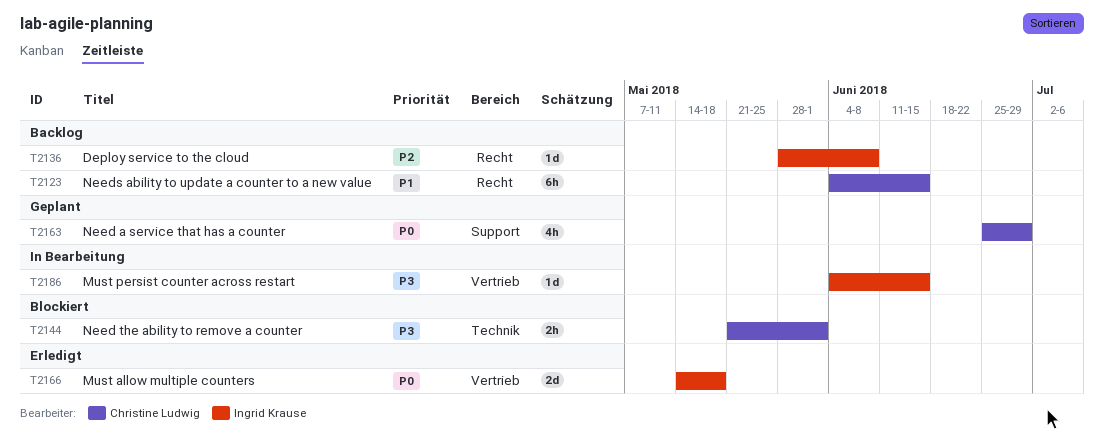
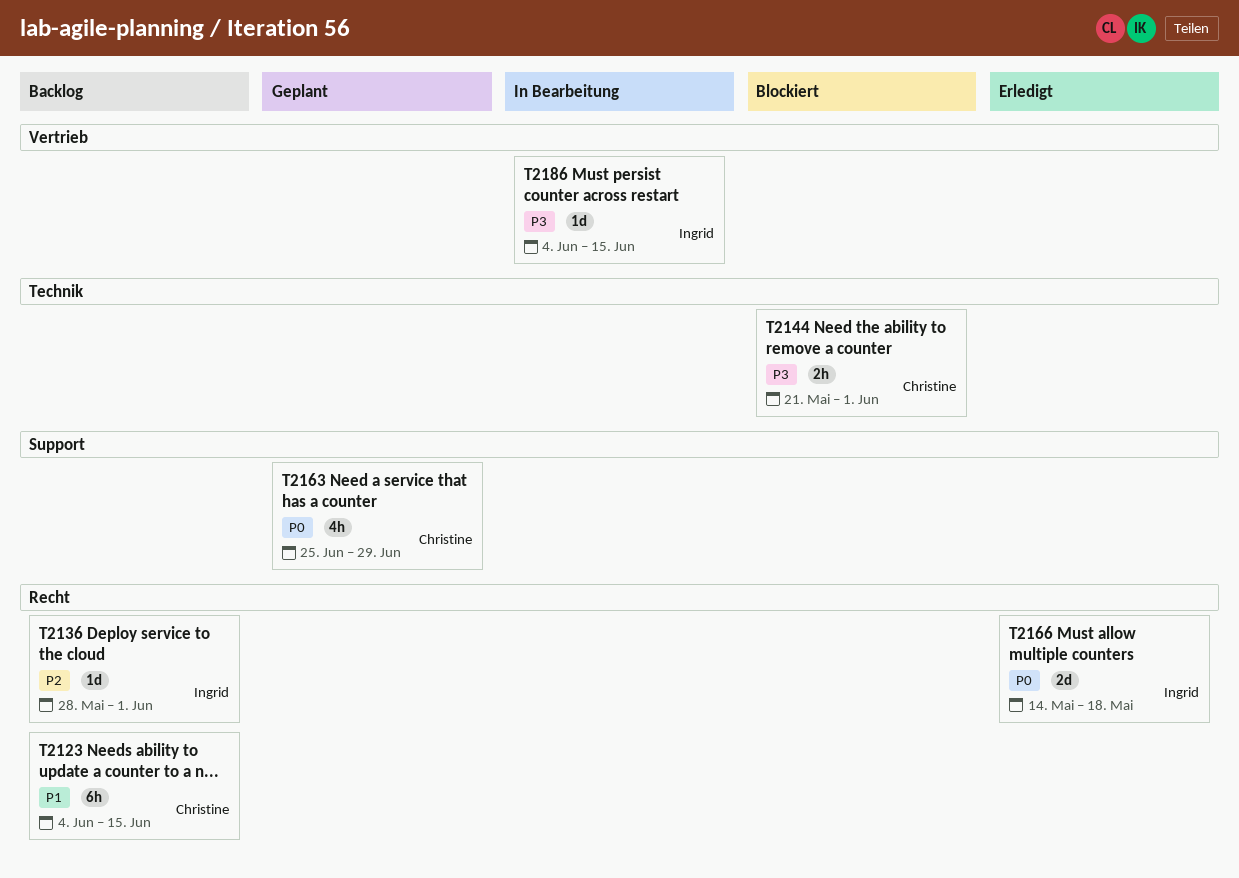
T2136, due: Jun 8 -> Jun 1
T2166, label: Vertrieb -> Recht

